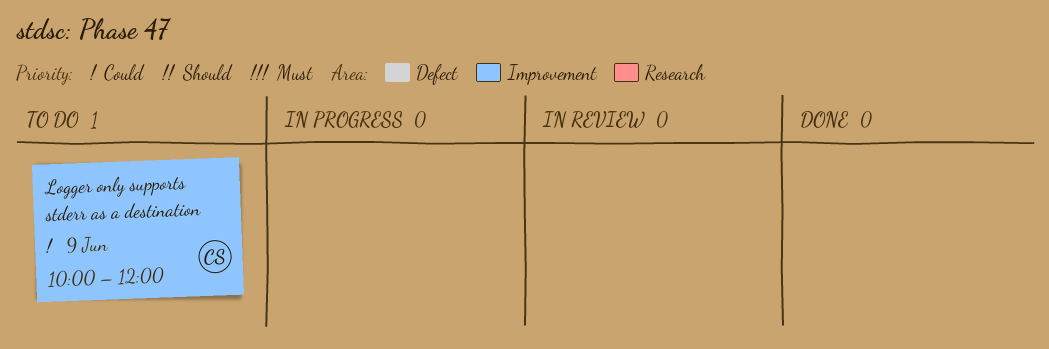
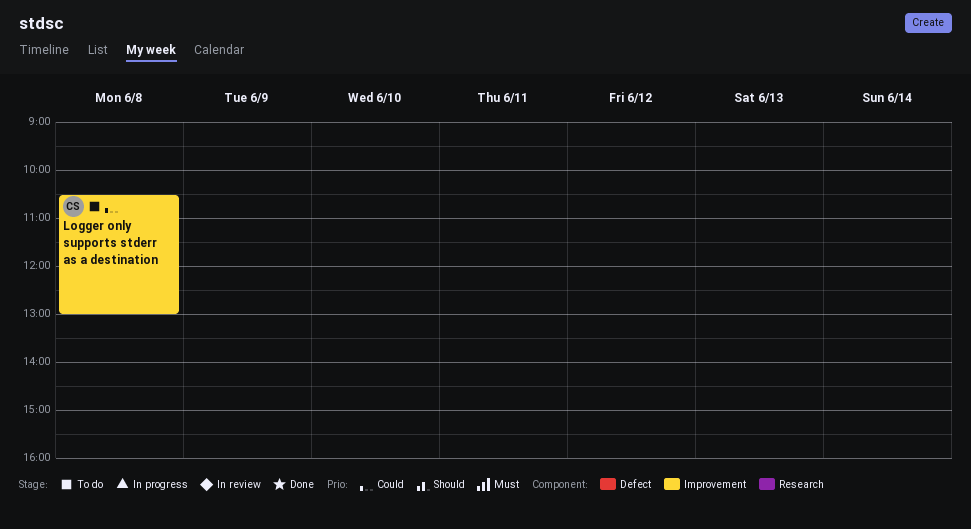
Logger only supports stderr as a destination, day: Jun 9 -> Jun 8
Logger only supports stderr as a destination, begins: 10:00 -> 10:30
Logger only supports stderr as a destination, ends: 12:00 -> 13:00

